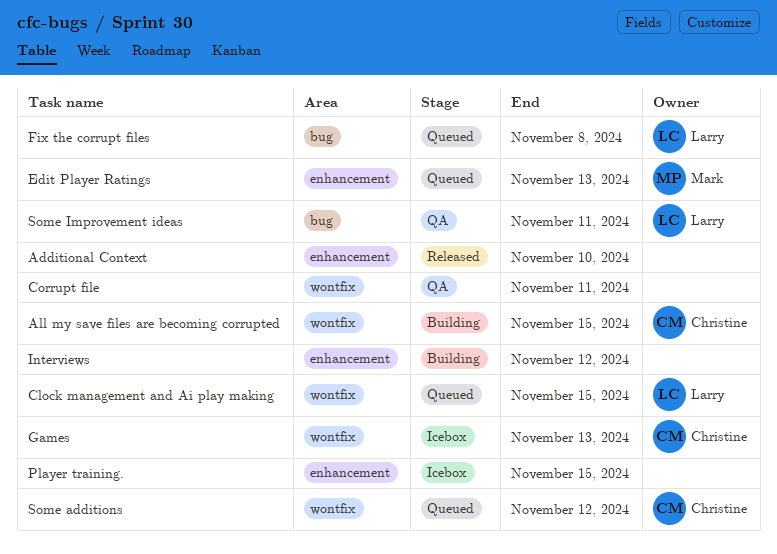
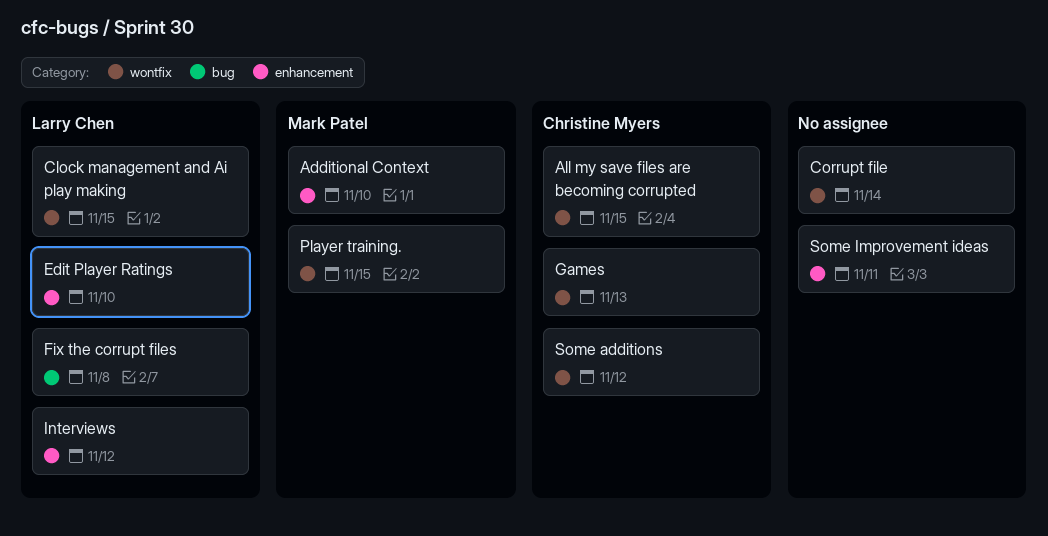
Additional Context, owner: none -> Mark Patel
Corrupt file, due: Nov 11 -> Nov 14
Edit Player Ratings, owner: Mark Patel -> Larry Chen
Edit Player Ratings, due: Nov 13 -> Nov 10
Interviews, owner: none -> Larry Chen
Player training., owner: none -> Mark Patel
Player training., label: enhancement -> wontfix
Some Improvement ideas, owner: Larry Chen -> none
Some Improvement ideas, label: bug -> enhancement

